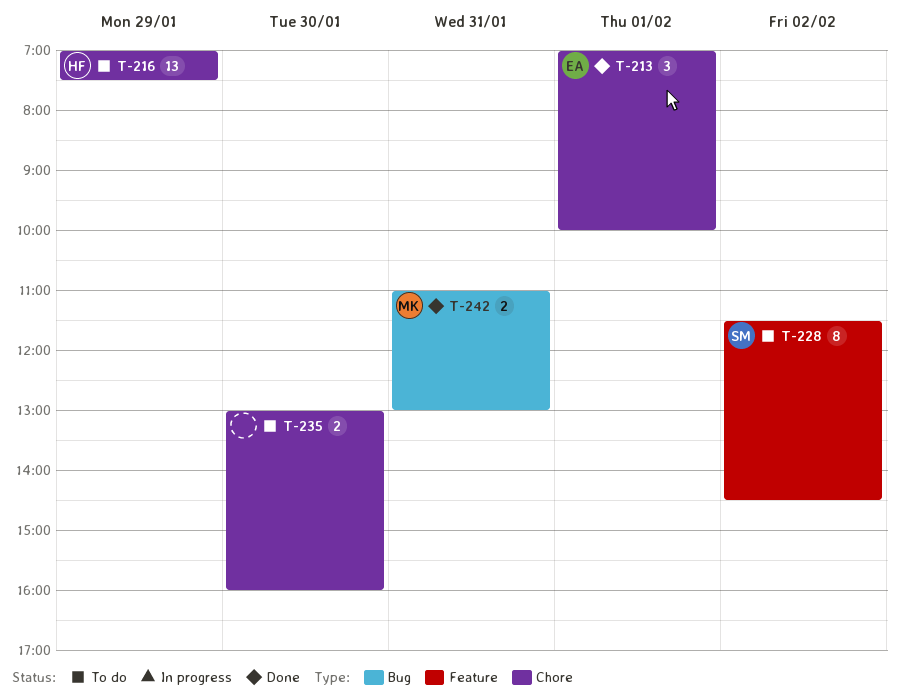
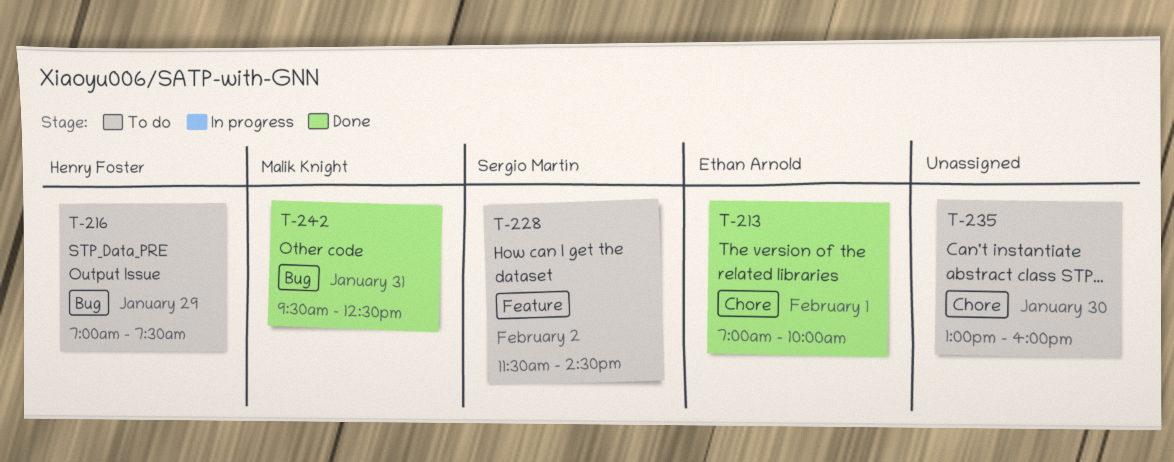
T-216, label: Chore -> Bug
T-242, begins: 11:00 -> 09:30
T-242, ends: 13:00 -> 12:30

